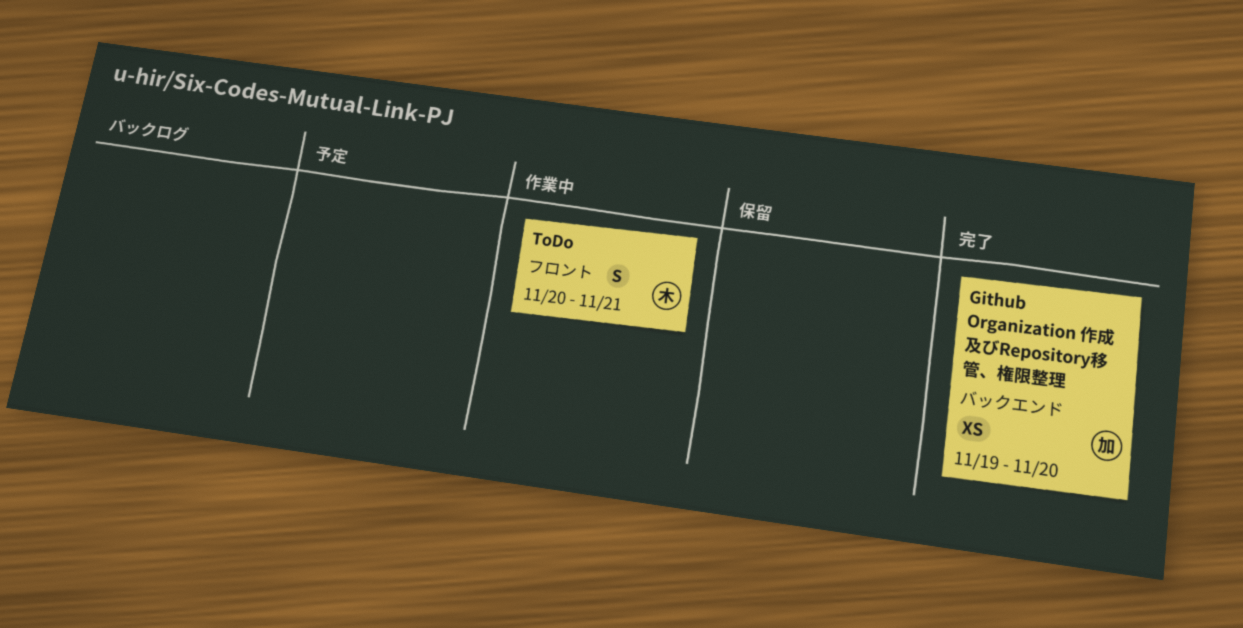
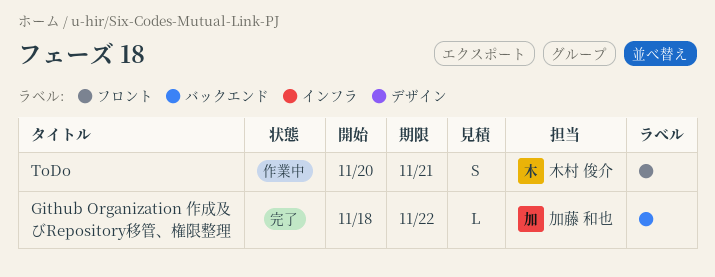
Github Organization 作成及びRepository移管、権限整理, estimate: XS -> L
Github Organization 作成及びRepository移管、権限整理, start: Nov 19 -> Nov 18
Github Organization 作成及びRepository移管、権限整理, due: Nov 20 -> Nov 22

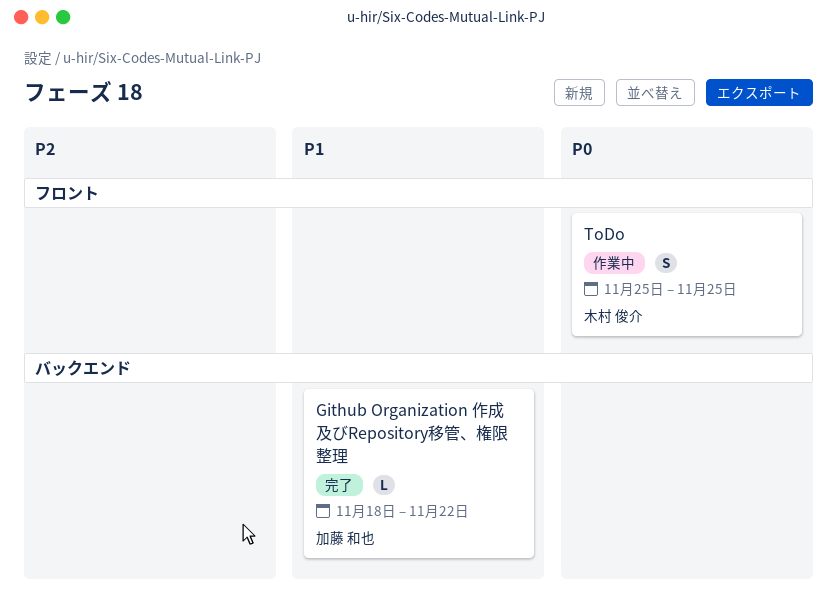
ToDo, start: Nov 20 -> Nov 25
ToDo, due: Nov 21 -> Nov 25

